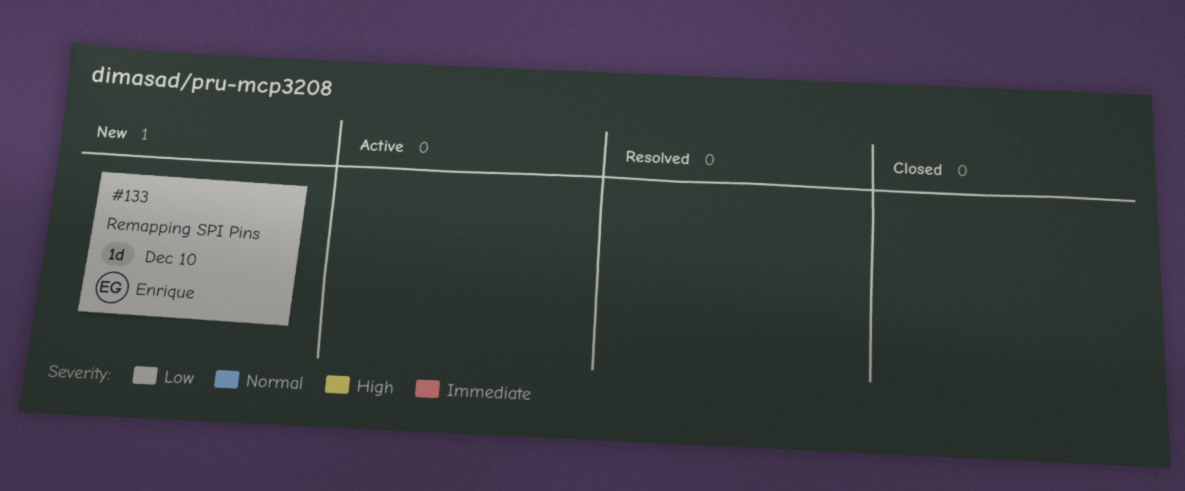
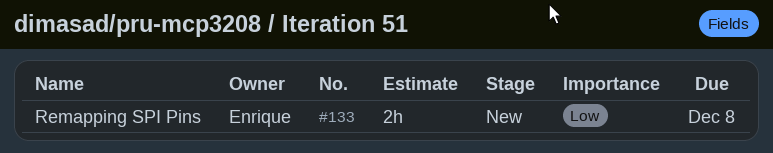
#133, estimate: 1d -> 2h
#133, due: Dec 10 -> Dec 8

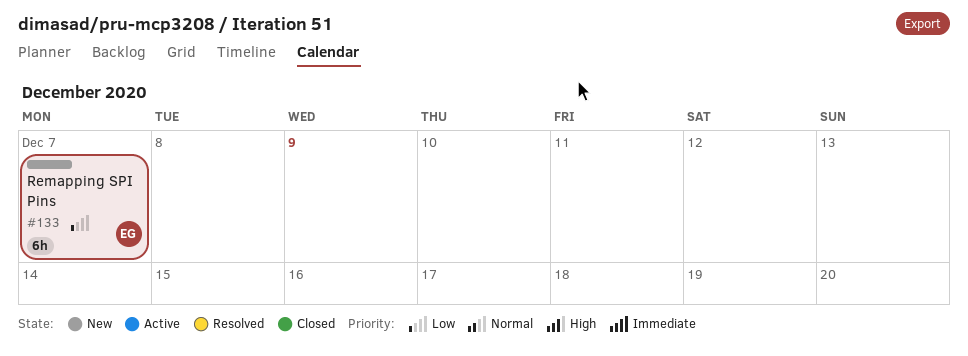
#133, estimate: 2h -> 6h
#133, due: Dec 8 -> Dec 7

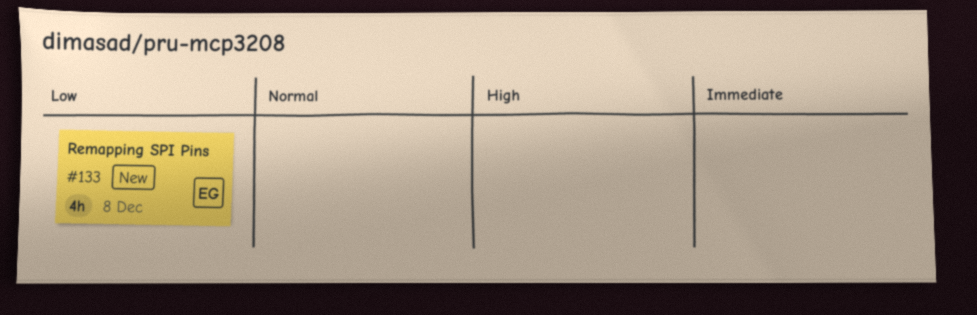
#133, estimate: 6h -> 4h
#133, due: Dec 7 -> Dec 8

